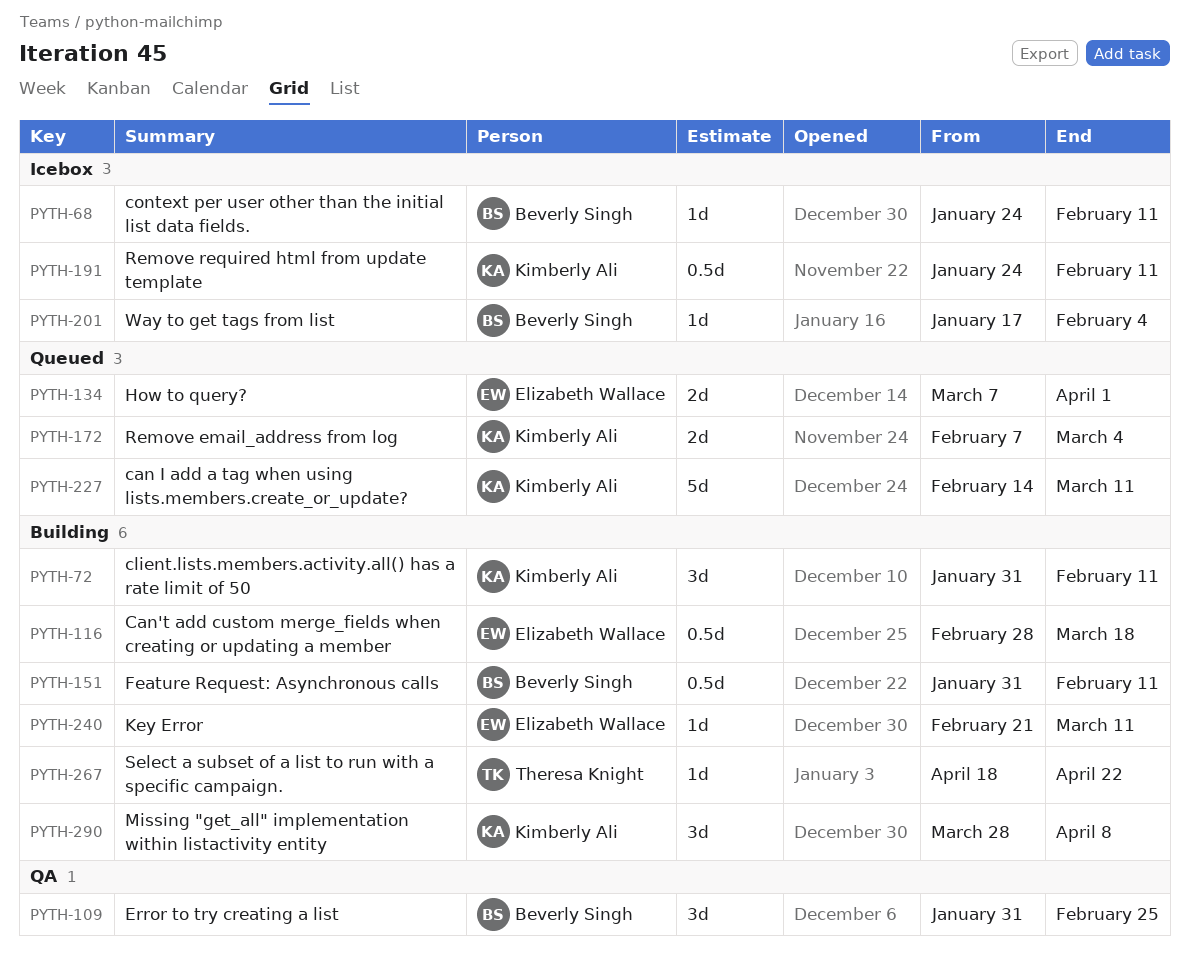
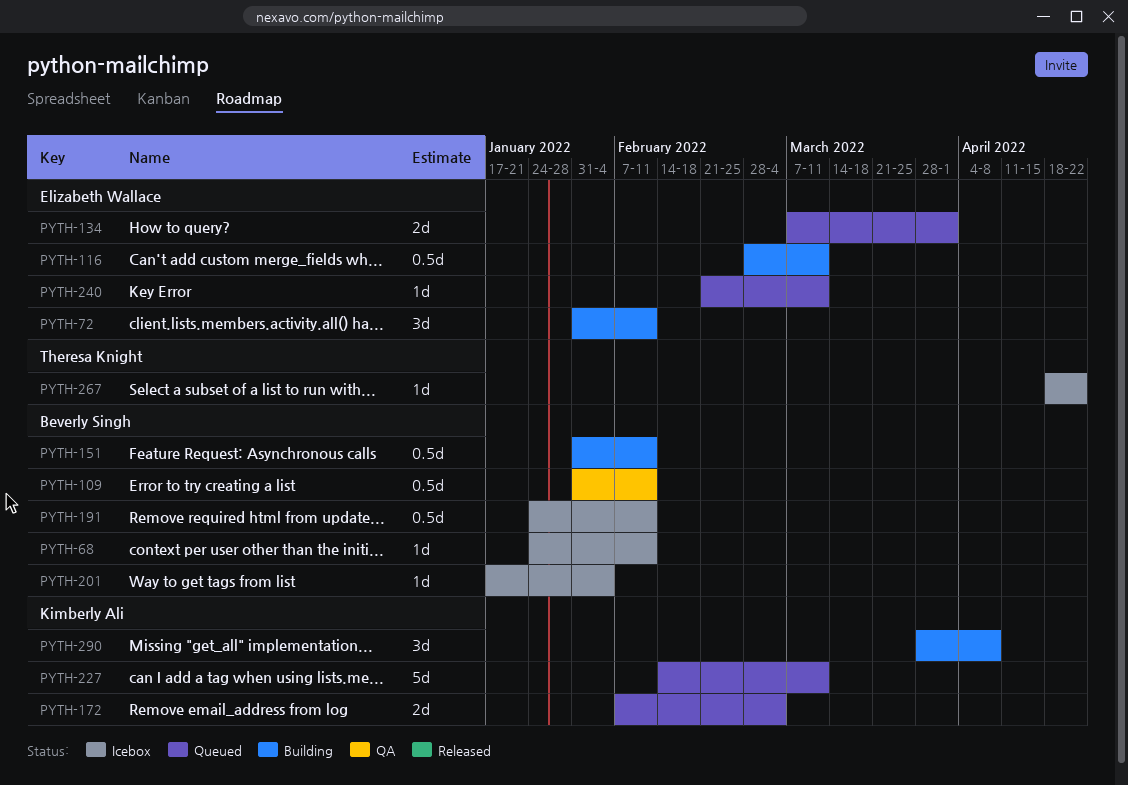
PYTH-72, owner: Kimberly Ali -> Elizabeth Wallace
PYTH-109, estimate: 3d -> 0.5d
PYTH-109, due: Feb 25 -> Feb 11
PYTH-116, due: Mar 18 -> Mar 11
PYTH-191, owner: Kimberly Ali -> Beverly Singh
PYTH-240, status: Building -> Queued
PYTH-267, status: Building -> Icebox

